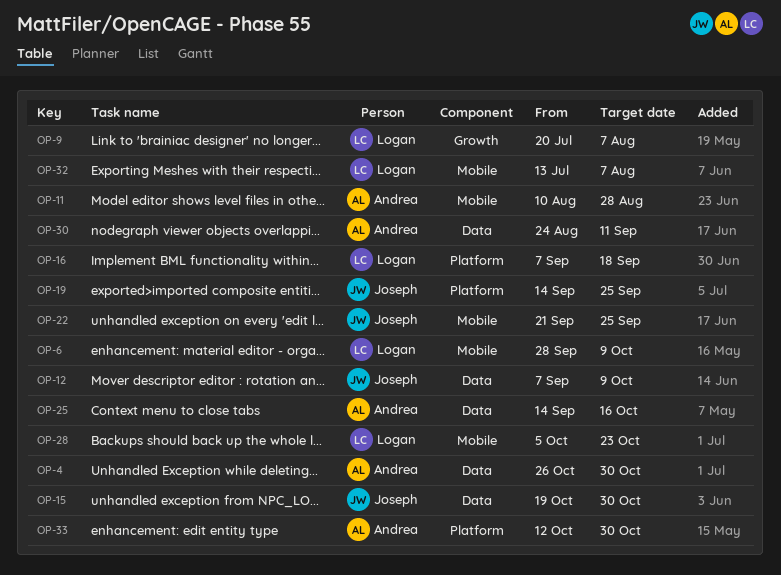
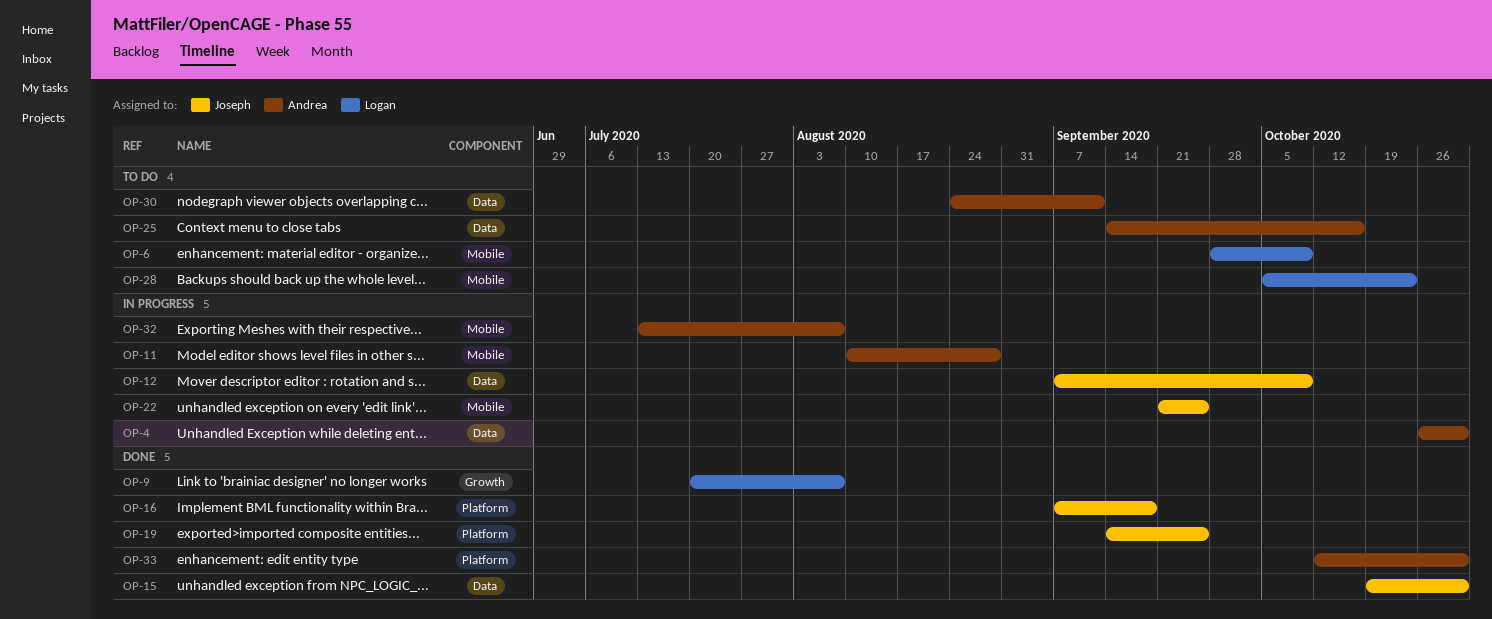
OP-16, owner: Logan -> Joseph
OP-32, owner: Logan -> Andrea

